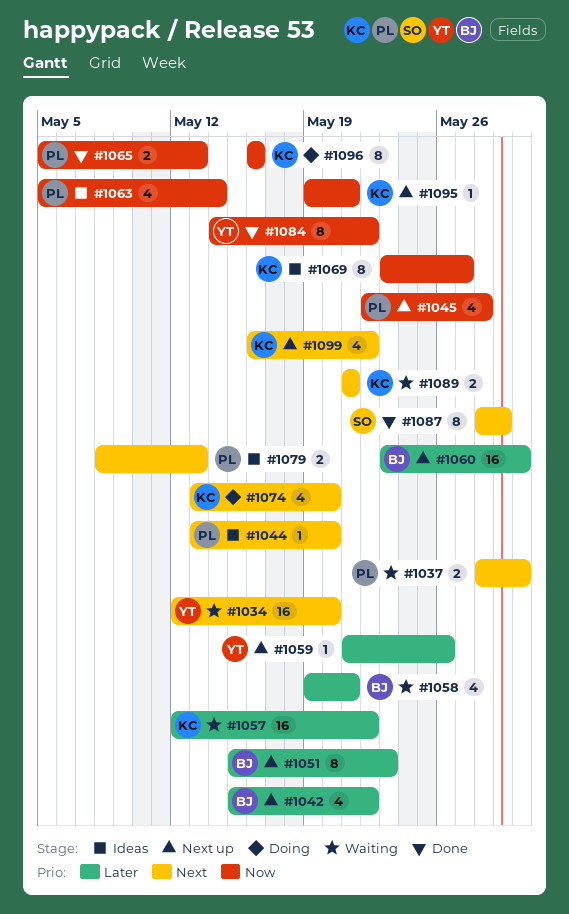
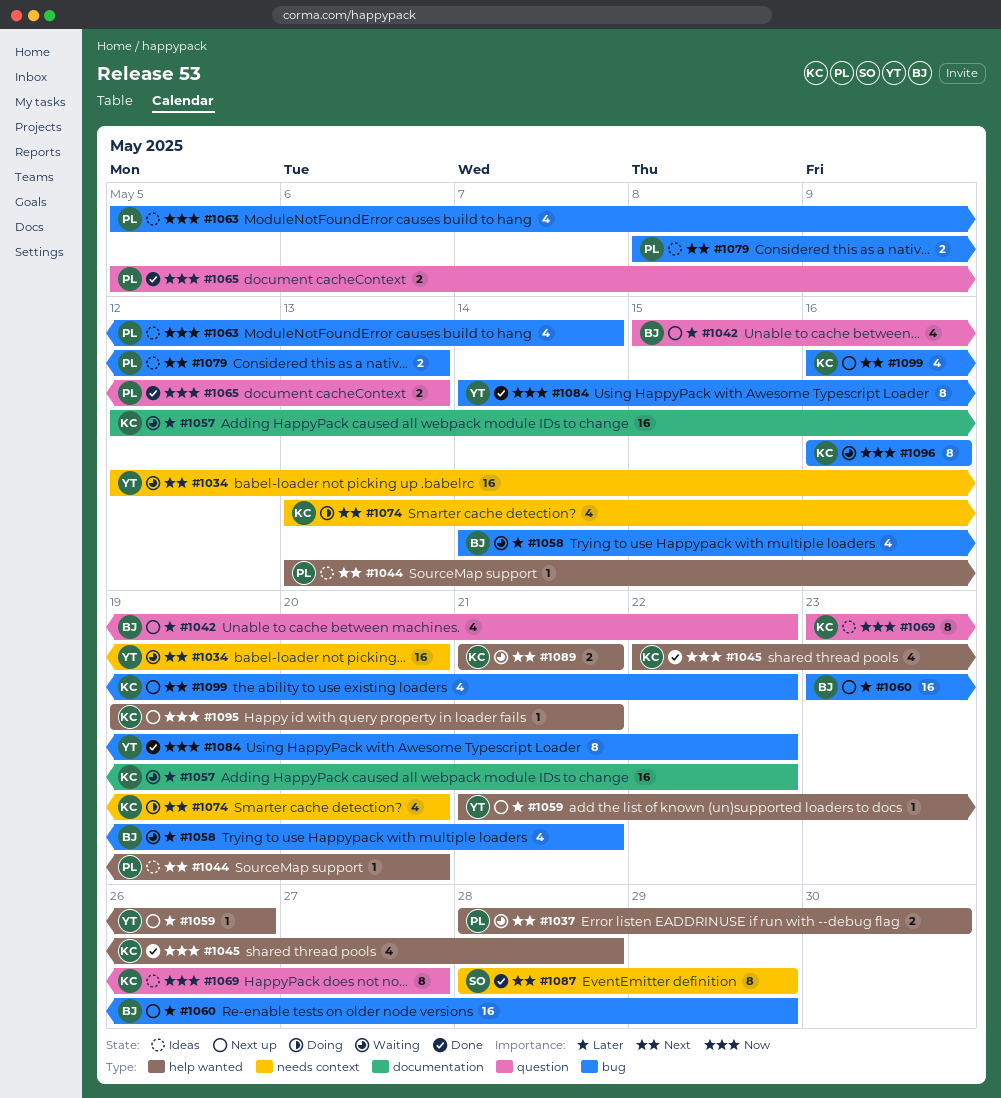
#1045, status: Next up -> Done
#1045, owner: PL -> KC
#1051: present -> none
#1058, start: May 19 -> May 14
#1060, due: May 30 -> May 29
#1096, status: Doing -> Waiting

